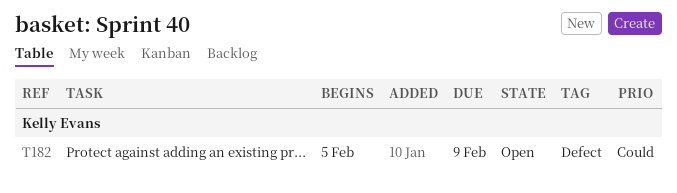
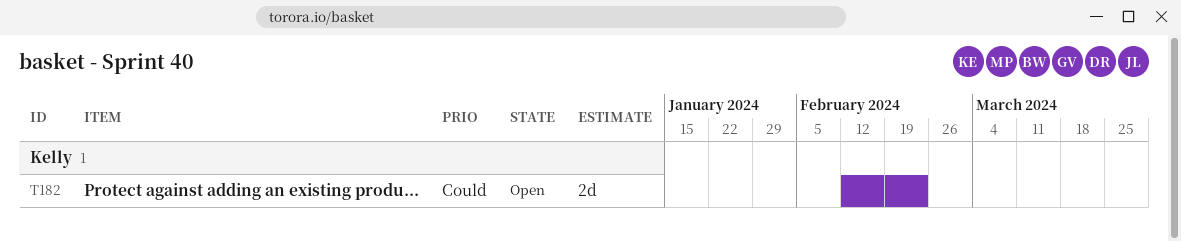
T182, start: Feb 5 -> Feb 12
T182, due: Feb 9 -> Feb 23

